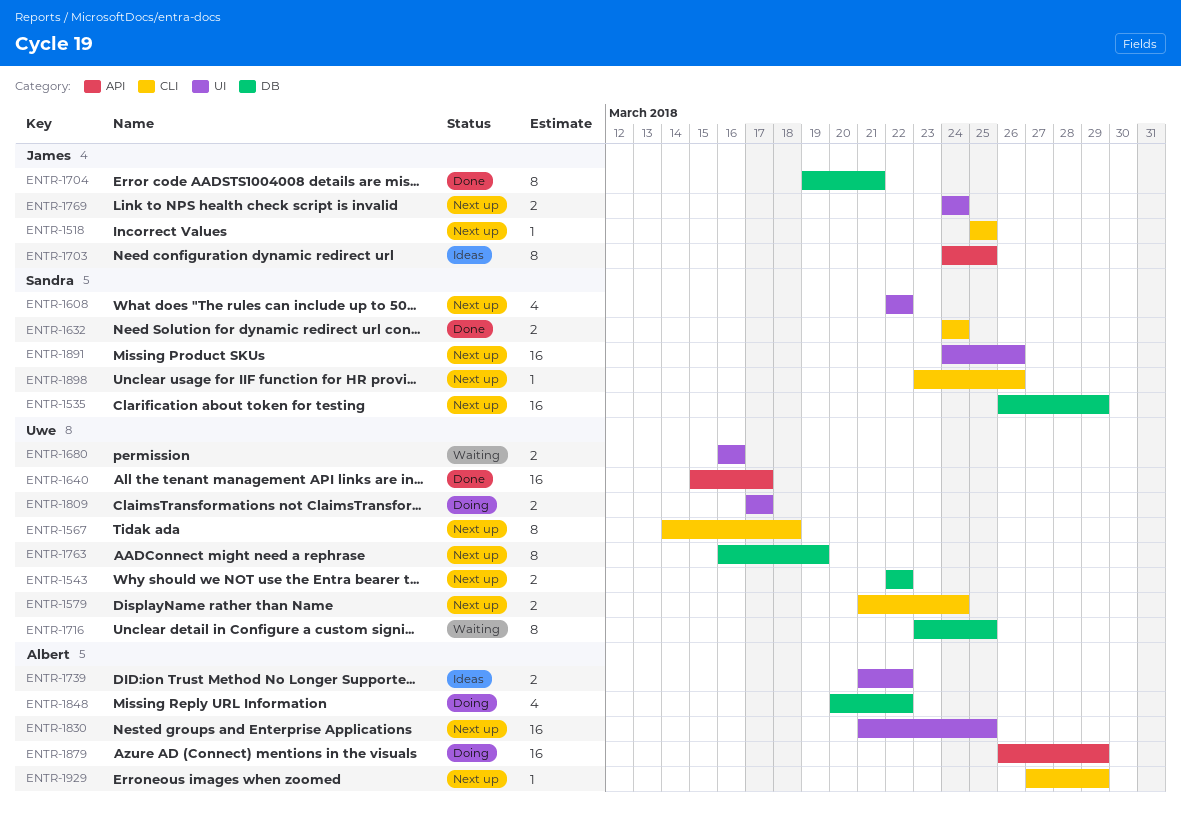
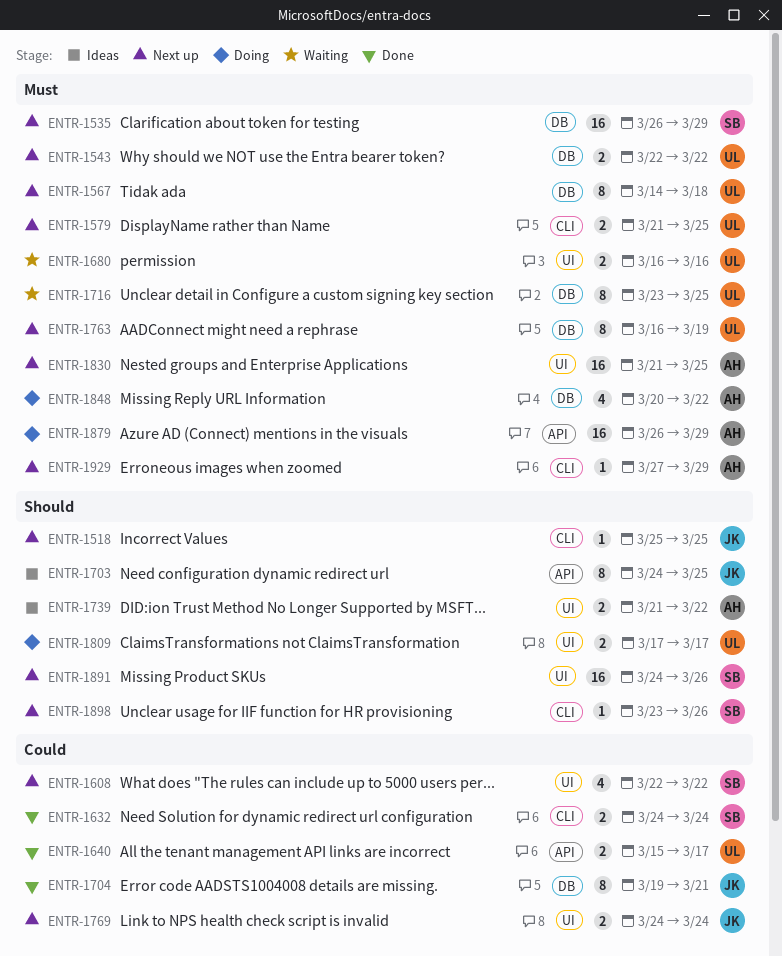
ENTR-1567, label: CLI -> DB
ENTR-1579, due: Mar 24 -> Mar 25
ENTR-1640, estimate: 16 -> 2

